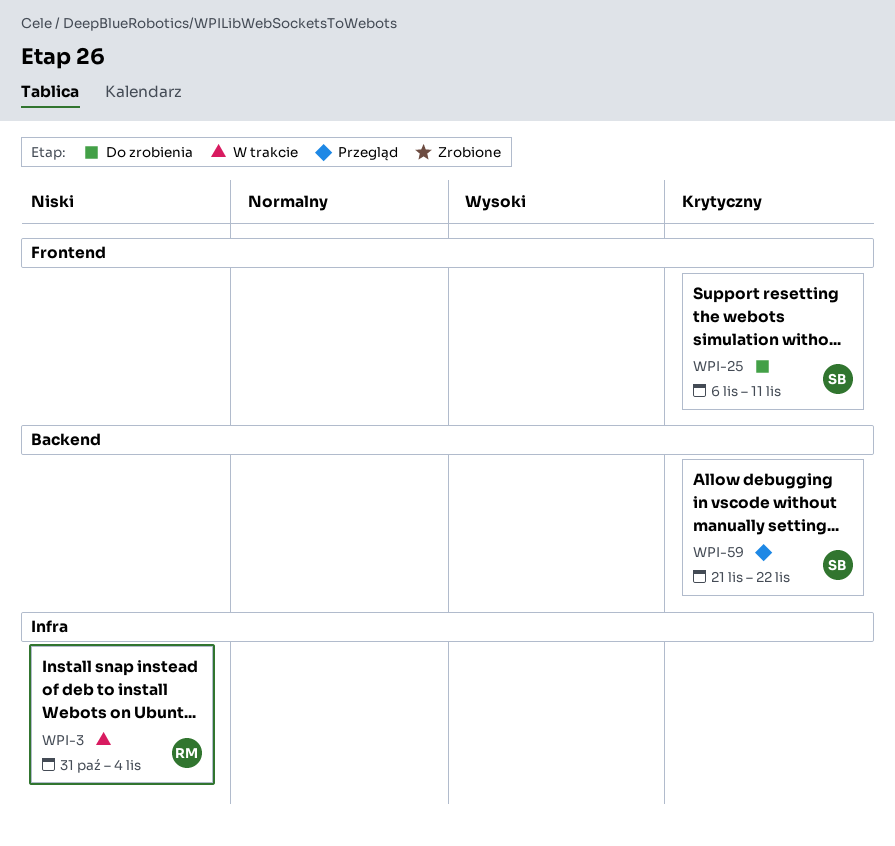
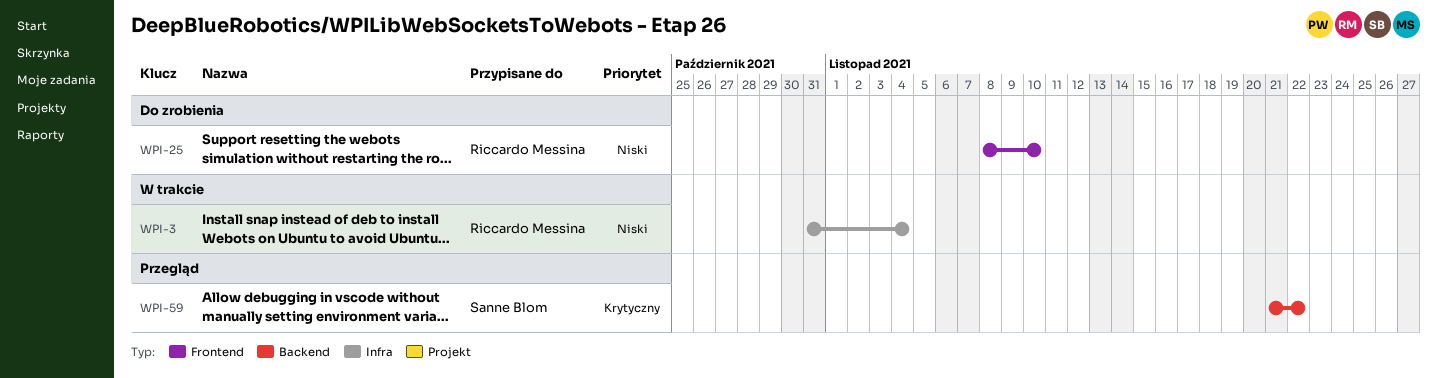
WPI-25, owner: Sanne Blom -> Riccardo Messina
WPI-25, priority: Krytyczny -> Niski
WPI-25, start: Nov 6 -> Nov 8
WPI-25, due: Nov 11 -> Nov 10

